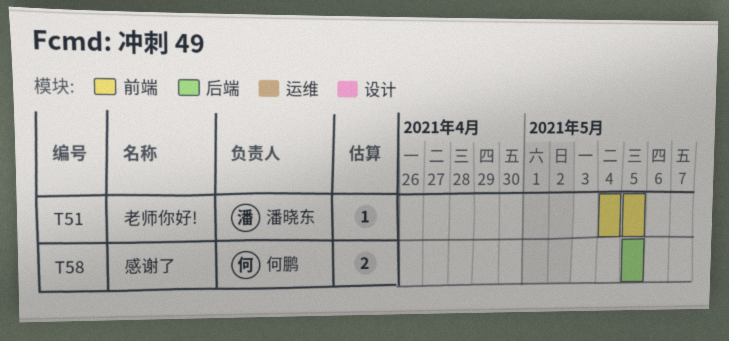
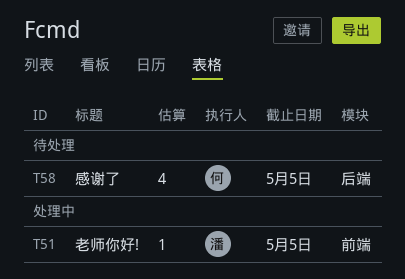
T58, estimate: 2 -> 4

